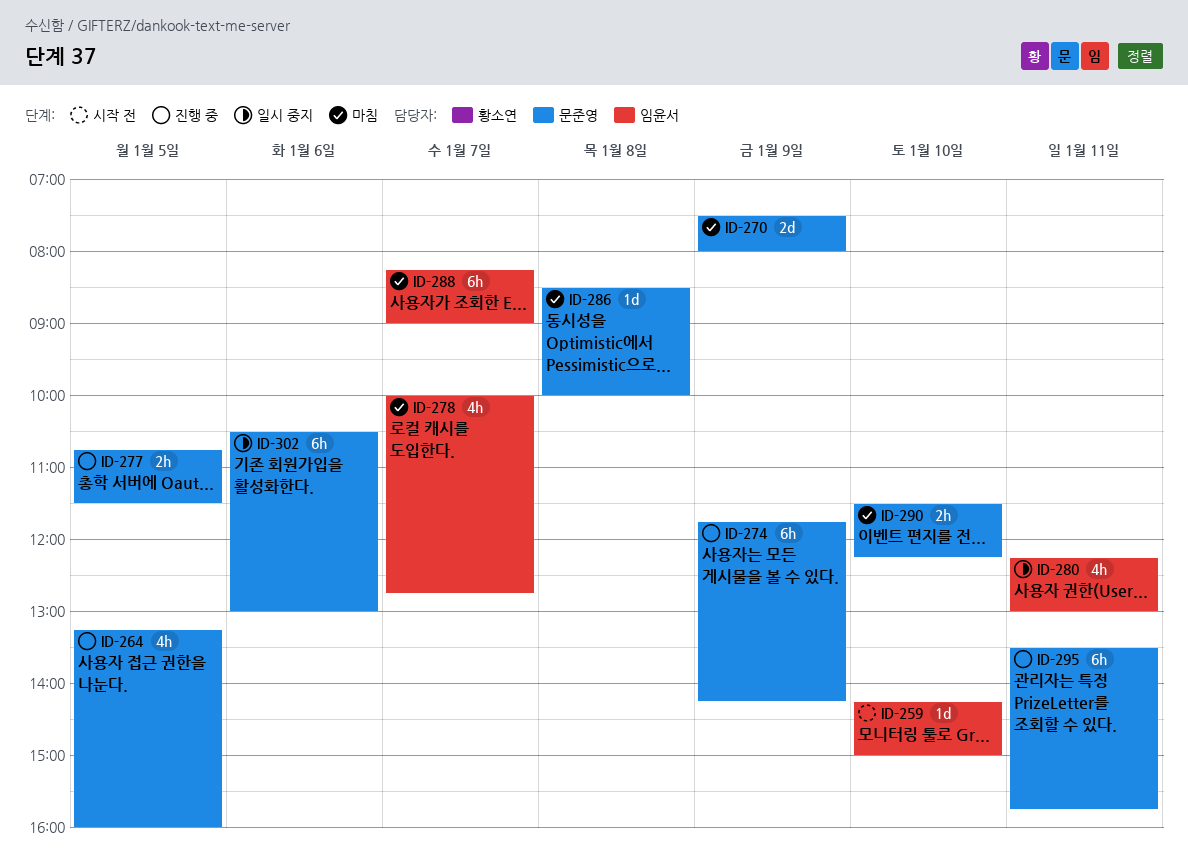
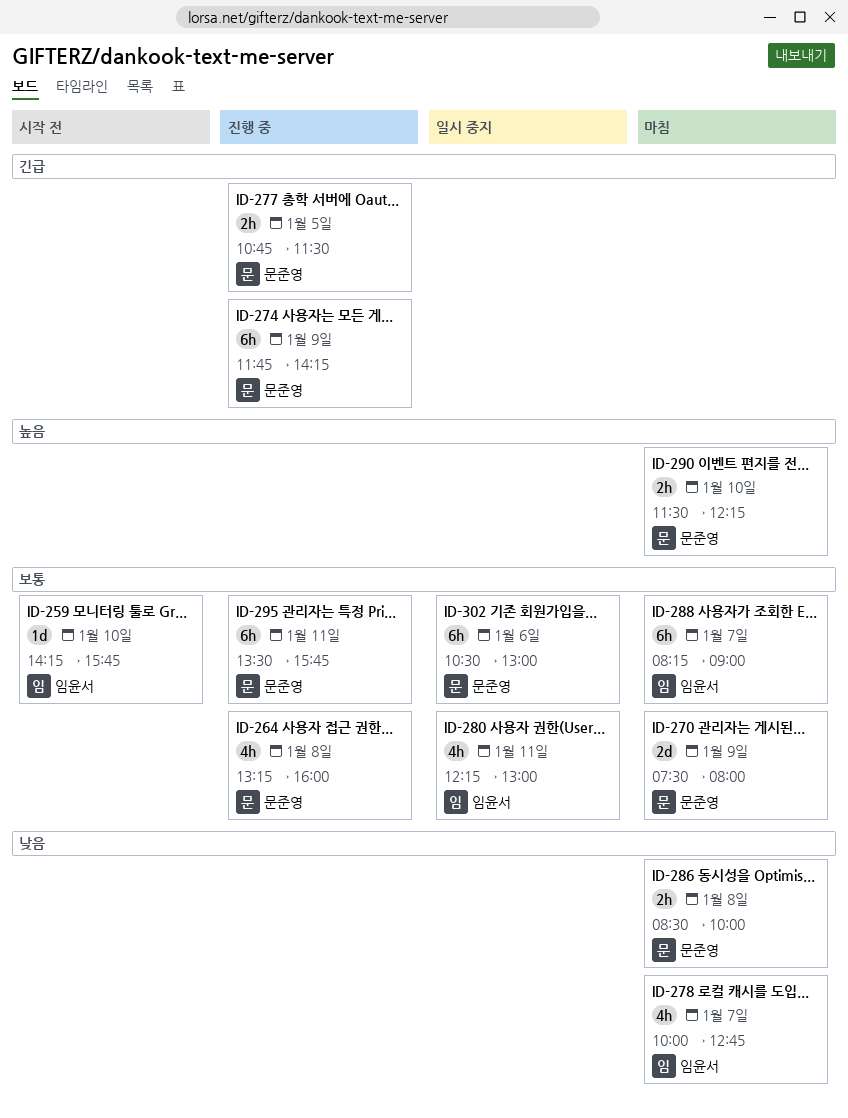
ID-259, ends: 15:00 -> 15:45
ID-264, day: Jan 5 -> Jan 8
ID-286, estimate: 1d -> 2h

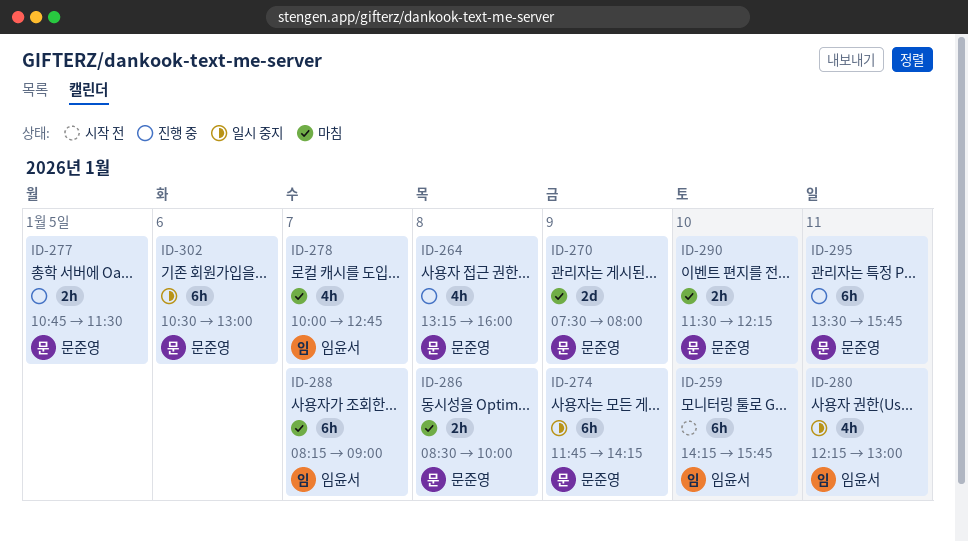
ID-259, estimate: 1d -> 6h
ID-274, status: 진행 중 -> 일시 중지

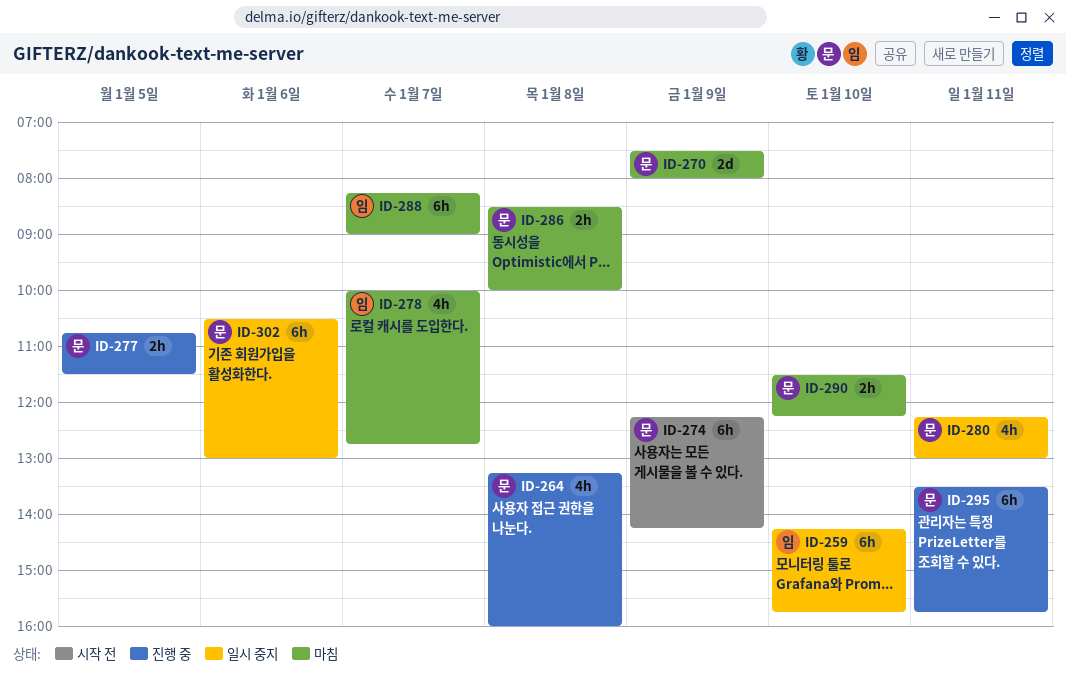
ID-259, status: 시작 전 -> 일시 중지
ID-274, status: 일시 중지 -> 시작 전
ID-274, begins: 11:45 -> 12:15
ID-280, owner: 임윤서 -> 문준영

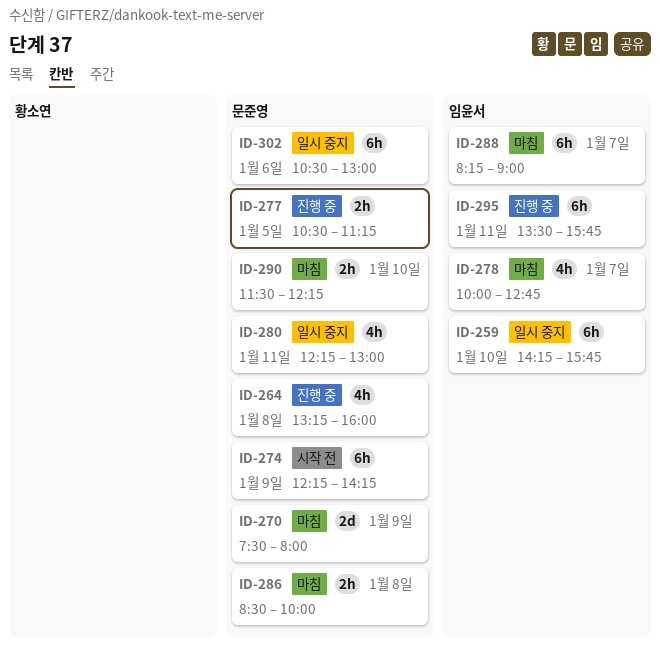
ID-277, begins: 10:45 -> 10:30
ID-277, ends: 11:30 -> 11:15
ID-295, owner: 문준영 -> 임윤서

